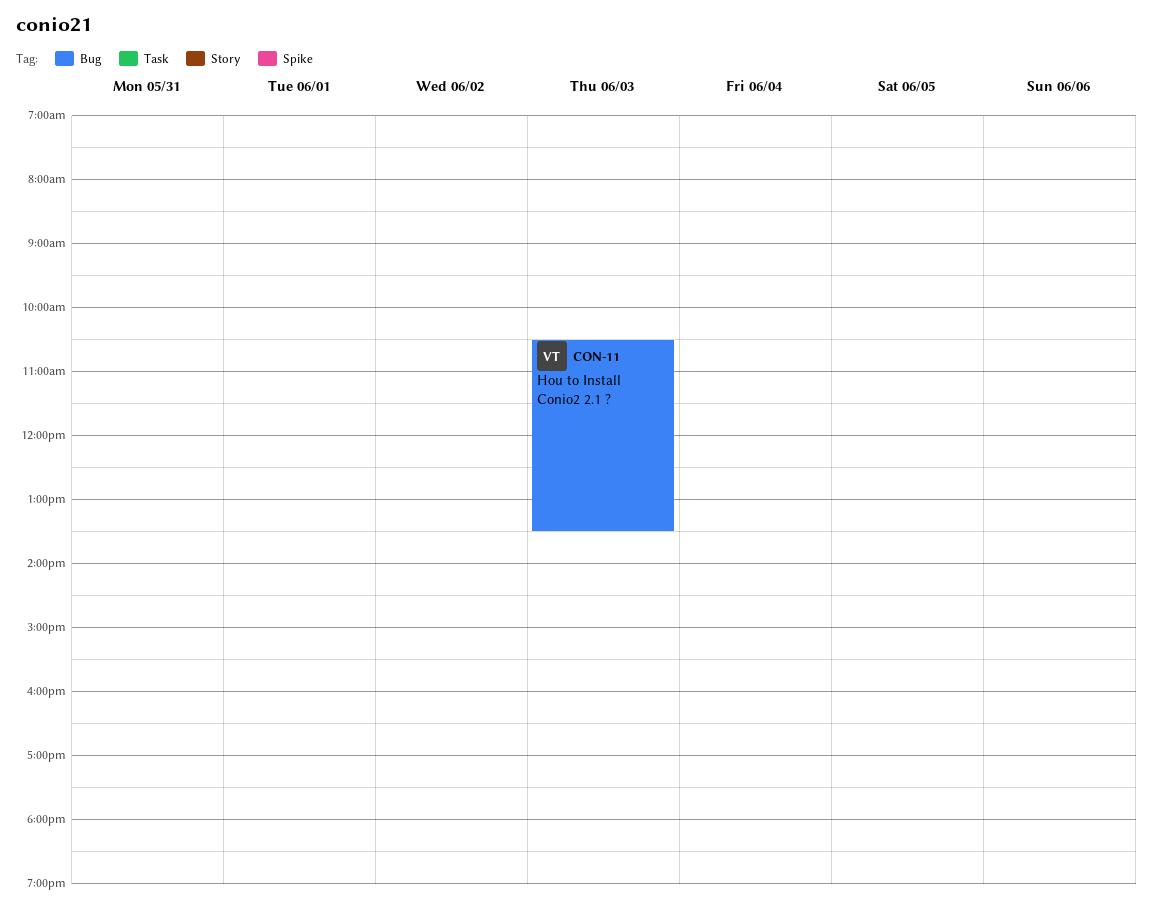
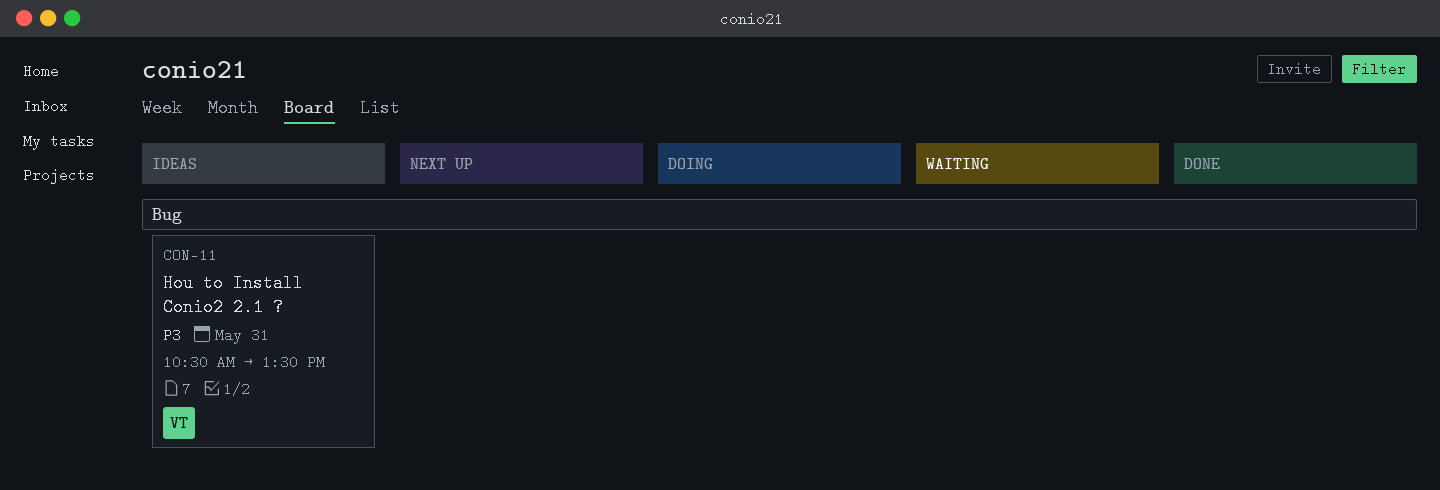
CON-11, day: Jun 3 -> May 31

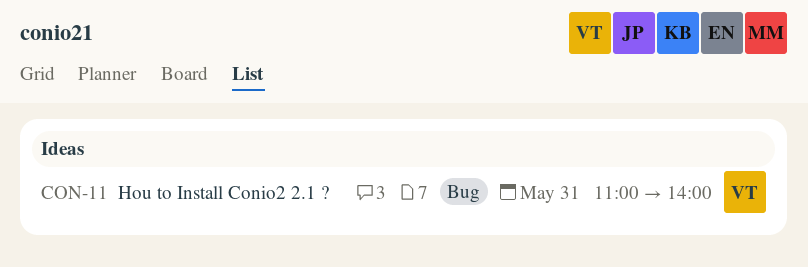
CON-11, begins: 10:30 -> 11:00
CON-11, ends: 13:30 -> 14:00

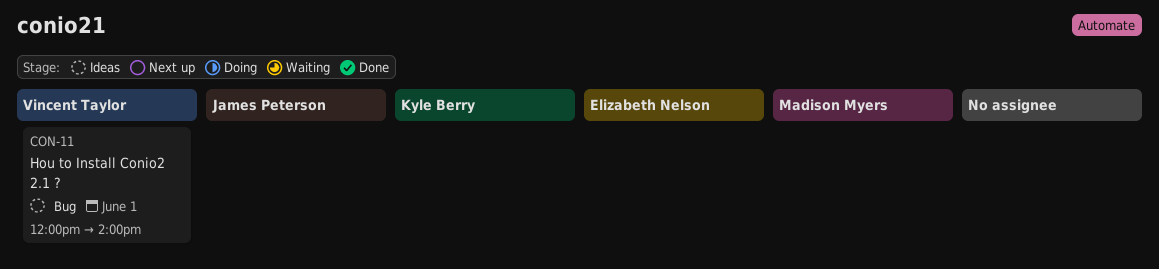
CON-11, day: May 31 -> Jun 1
CON-11, begins: 11:00 -> 12:00

